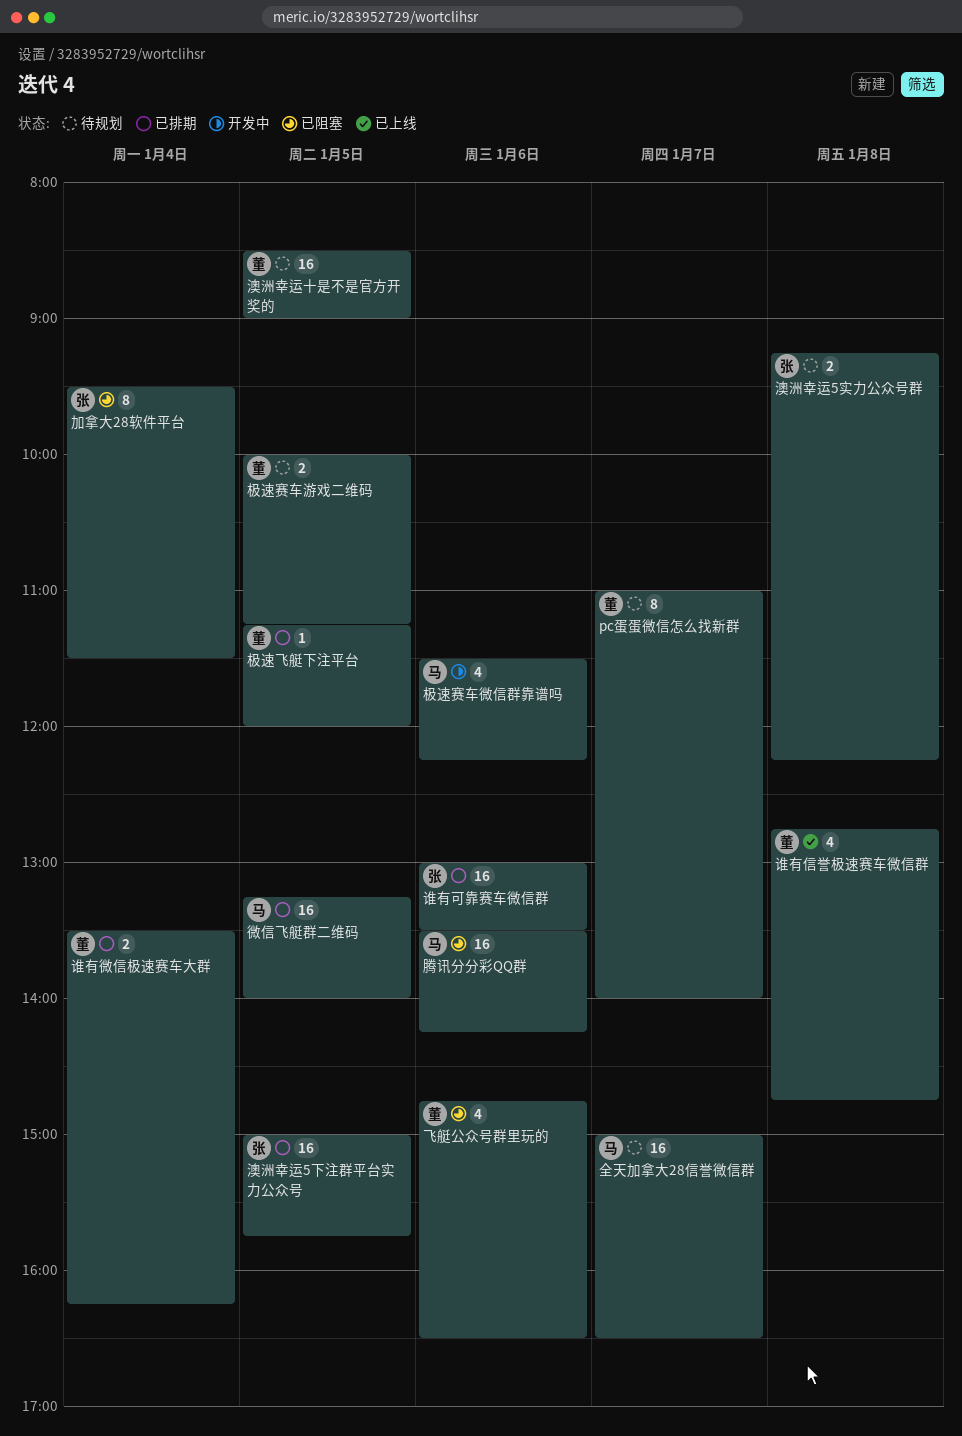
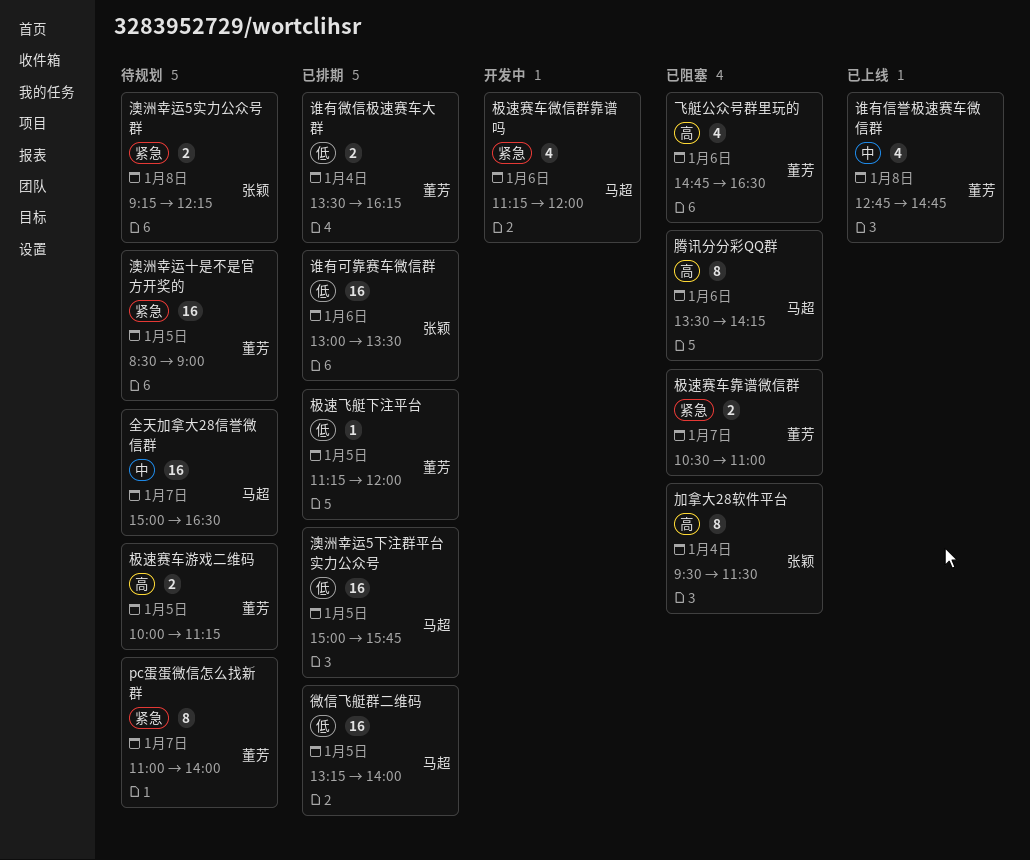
极速赛车微信群靠谱吗, begins: 11:30 -> 11:15
极速赛车微信群靠谱吗, ends: 12:15 -> 12:00
极速赛车靠谱微信群: none -> present
澳洲幸运5下注群平台实力公众号, owner: 张颖 -> 马超
腾讯分分彩QQ群, estimate: 16 -> 8

